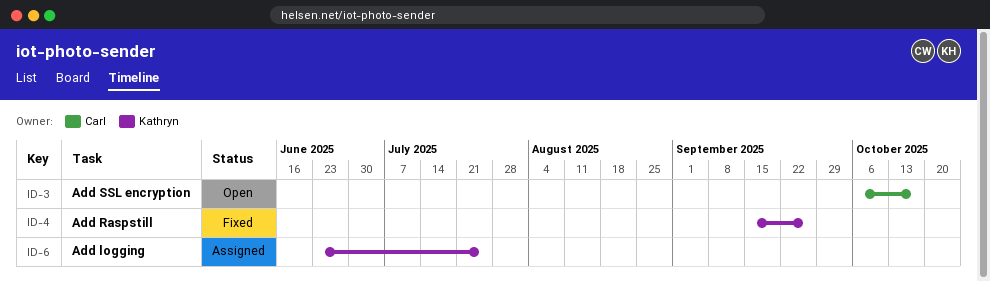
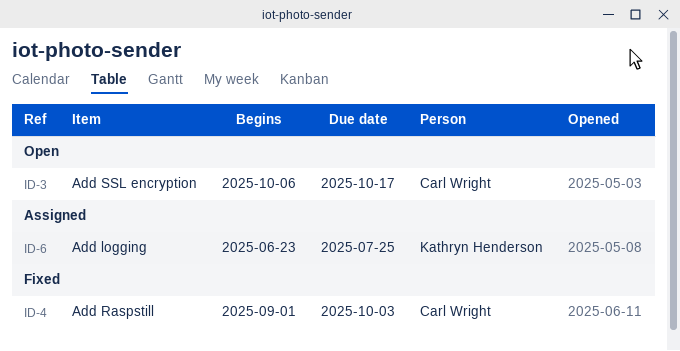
ID-4, owner: Kathryn Henderson -> Carl Wright
ID-4, start: Sep 15 -> Sep 1
ID-4, due: Sep 26 -> Oct 3

